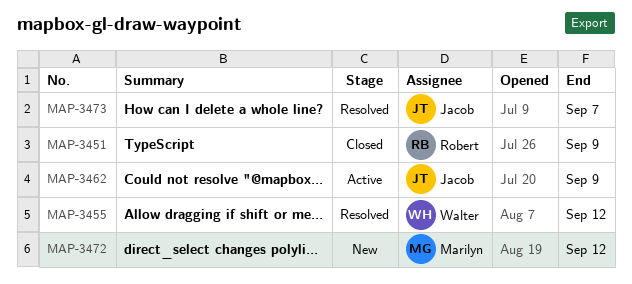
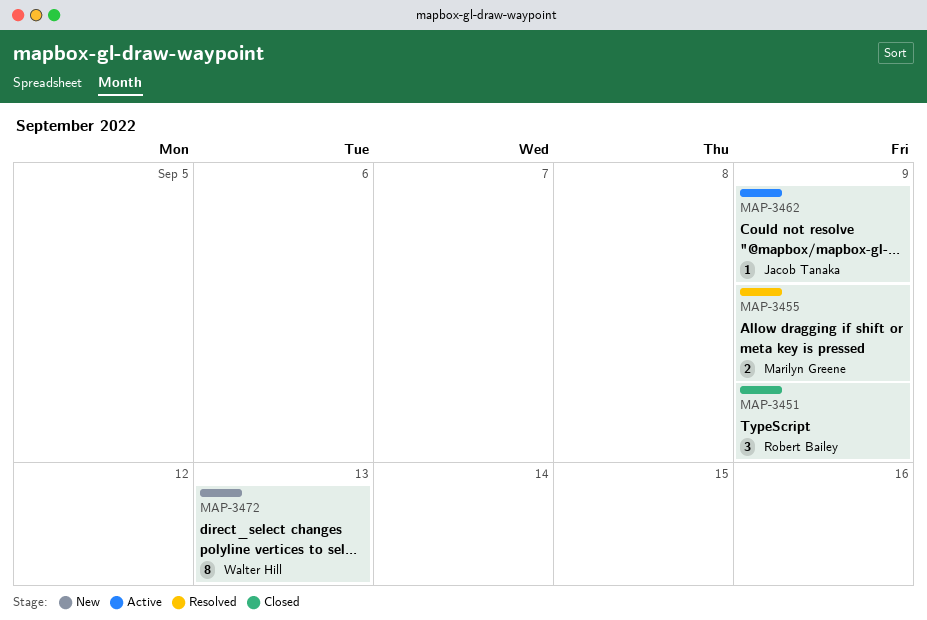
MAP-3455, owner: Walter Hill -> Marilyn Greene
MAP-3455, due: Sep 12 -> Sep 9
MAP-3472, owner: Marilyn Greene -> Walter Hill
MAP-3472, due: Sep 12 -> Sep 13
MAP-3473: present -> none

